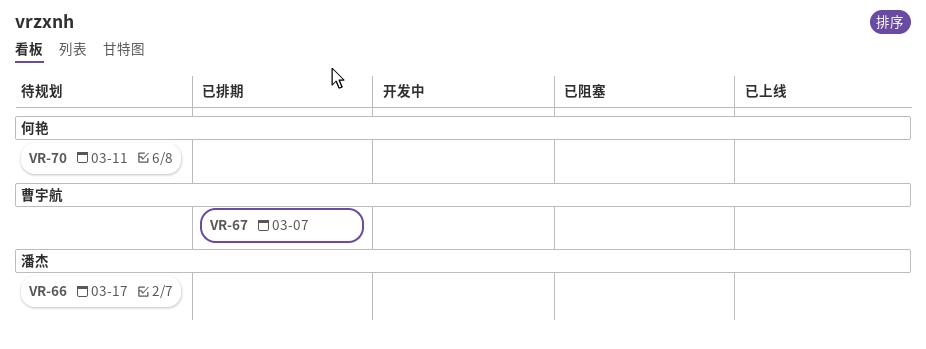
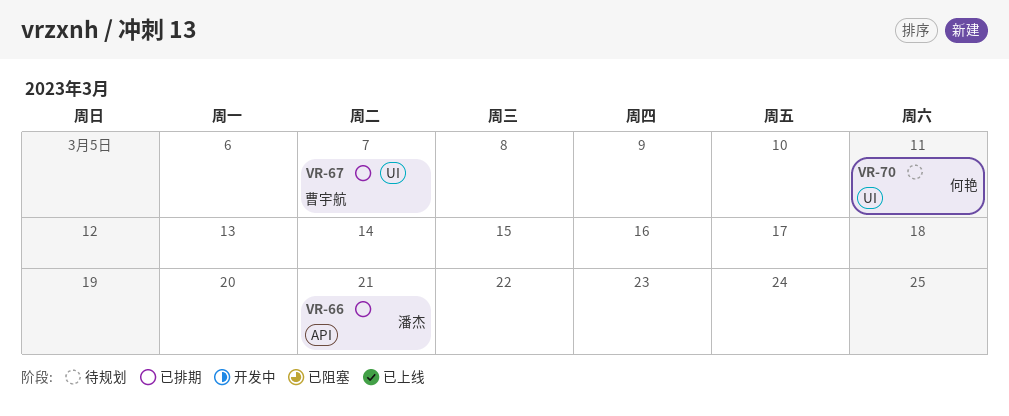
VR-66, status: 待规划 -> 已排期
VR-66, due: Mar 17 -> Mar 21

